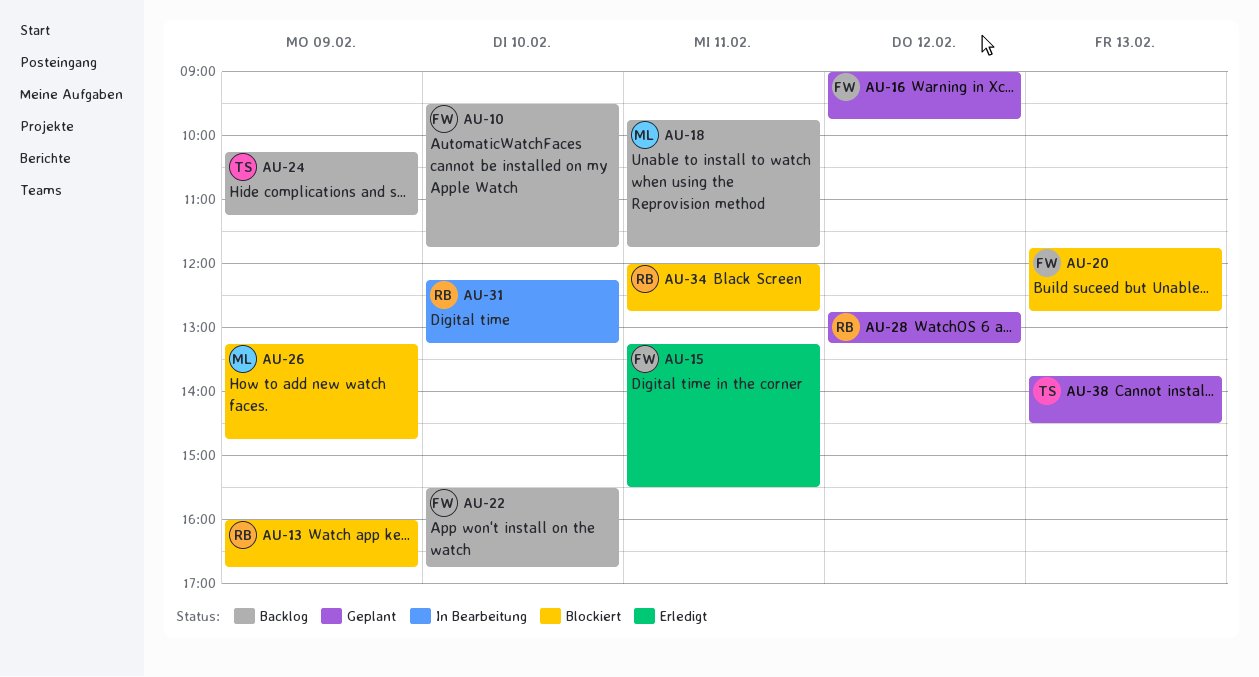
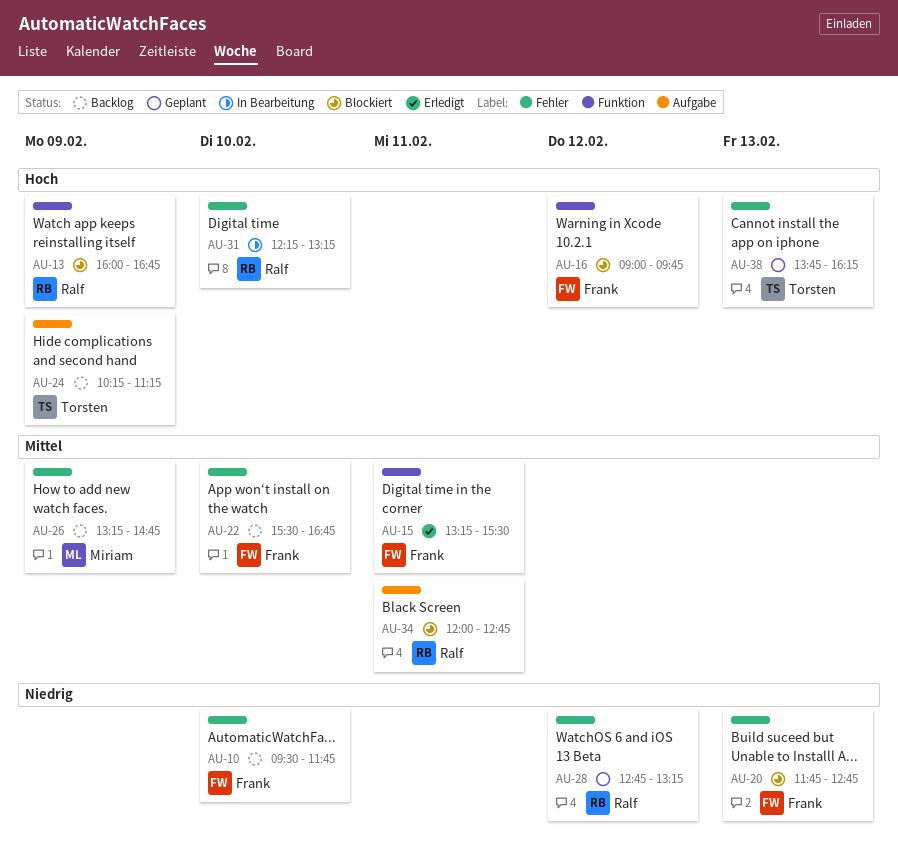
AU-16, status: Geplant -> Blockiert
AU-18: present -> none
AU-26, status: Blockiert -> Backlog
AU-38, ends: 14:30 -> 16:15

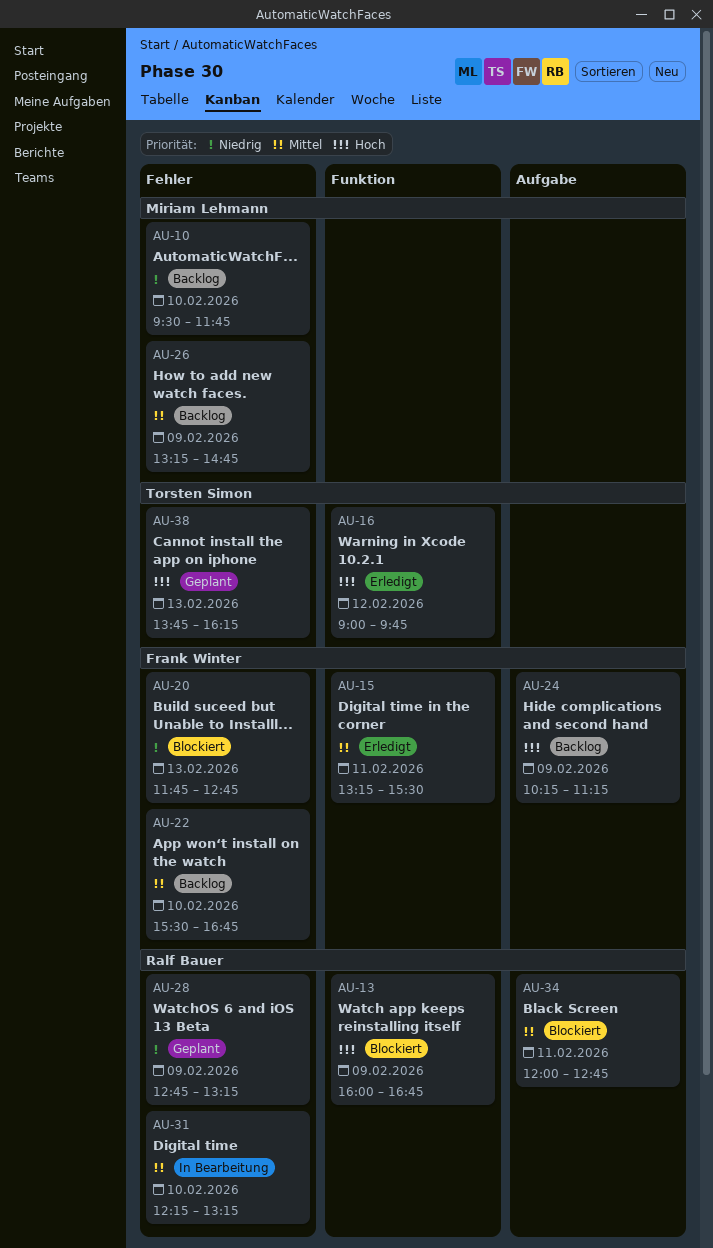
AU-10, owner: Frank Winter -> Miriam Lehmann
AU-16, status: Blockiert -> Erledigt
AU-16, owner: Frank Winter -> Torsten Simon
AU-24, owner: Torsten Simon -> Frank Winter
AU-28, day: Feb 12 -> Feb 9
AU-31, priority: Hoch -> Mittel

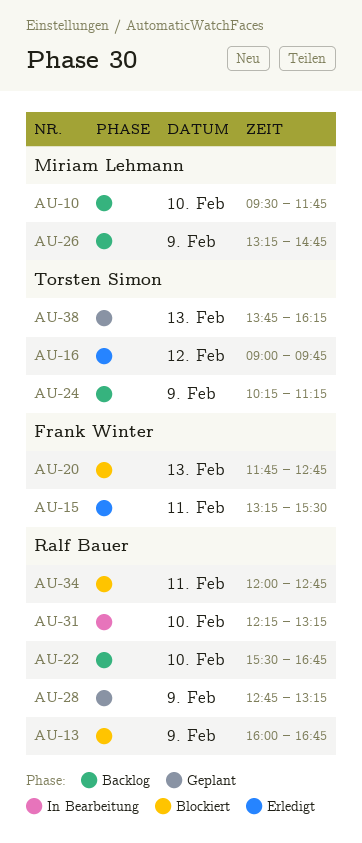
AU-22, owner: Frank Winter -> Ralf Bauer
AU-24, owner: Frank Winter -> Torsten Simon

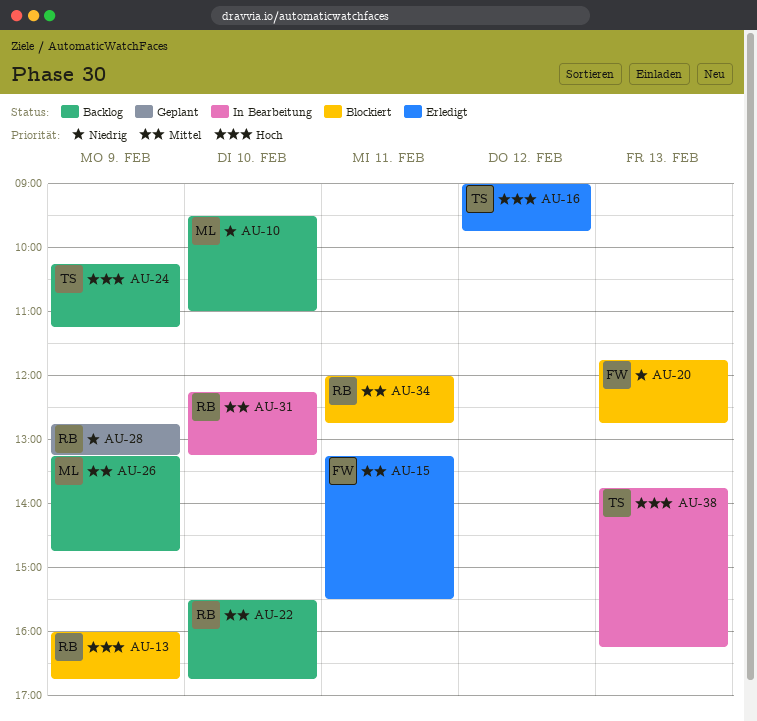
AU-10, ends: 11:45 -> 11:00
AU-38, status: Geplant -> In Bearbeitung

